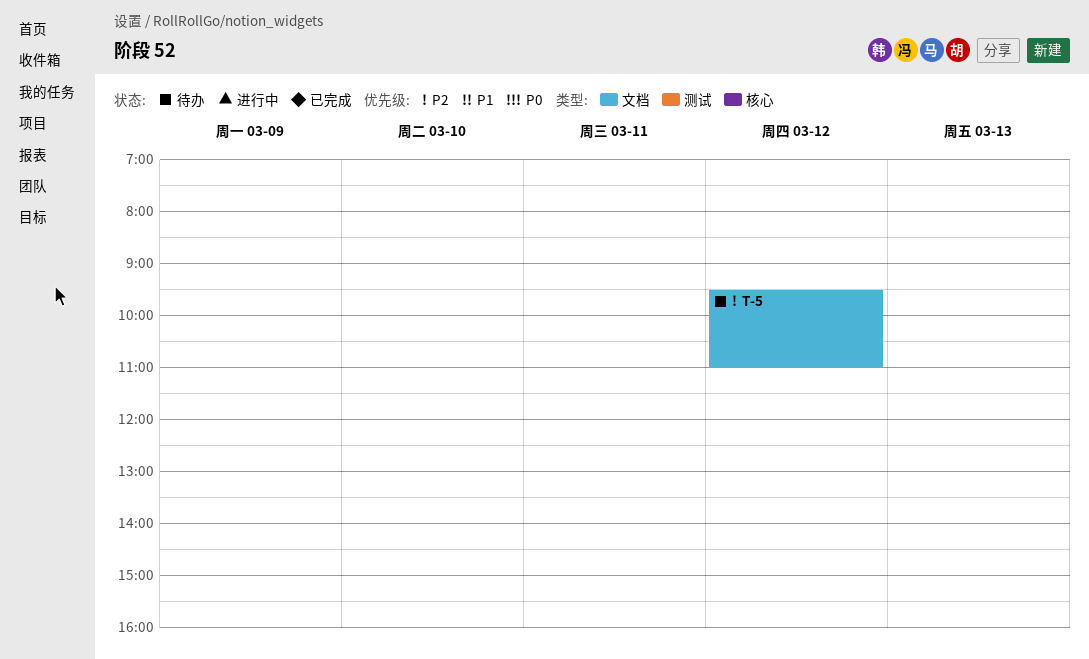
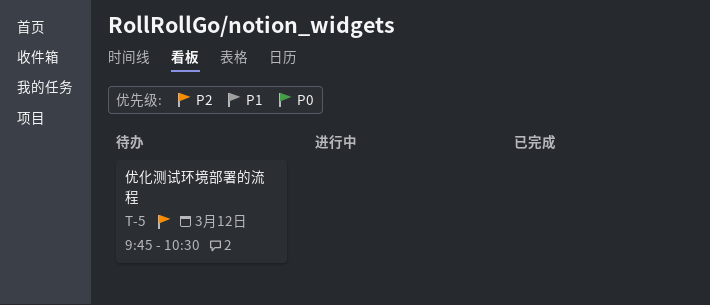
T-5, begins: 09:30 -> 09:45
T-5, ends: 11:00 -> 10:30

